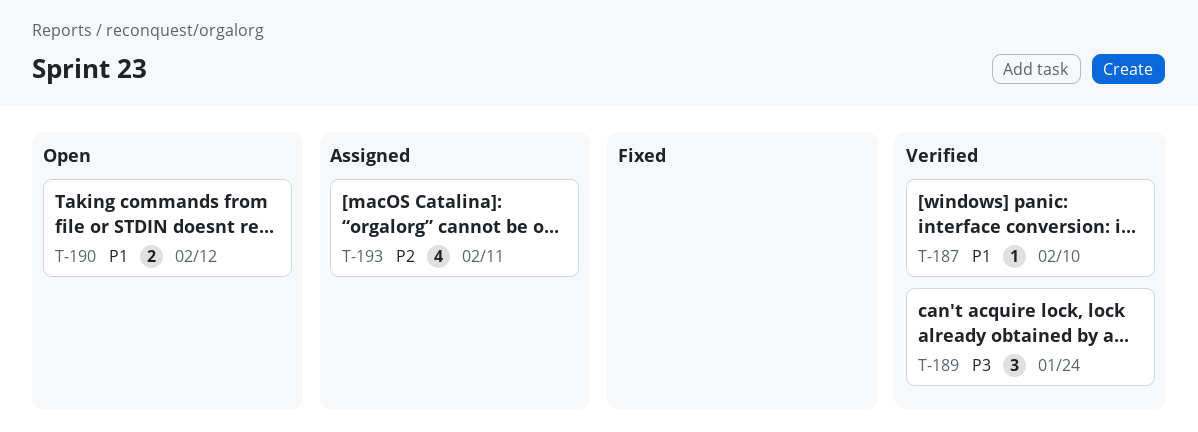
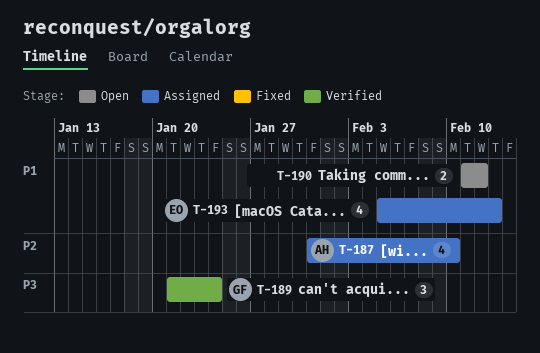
T-187, status: Verified -> Assigned
T-187, priority: P1 -> P2
T-187, estimate: 1 -> 4
T-193, priority: P2 -> P1
T-193, due: Feb 11 -> Feb 13

